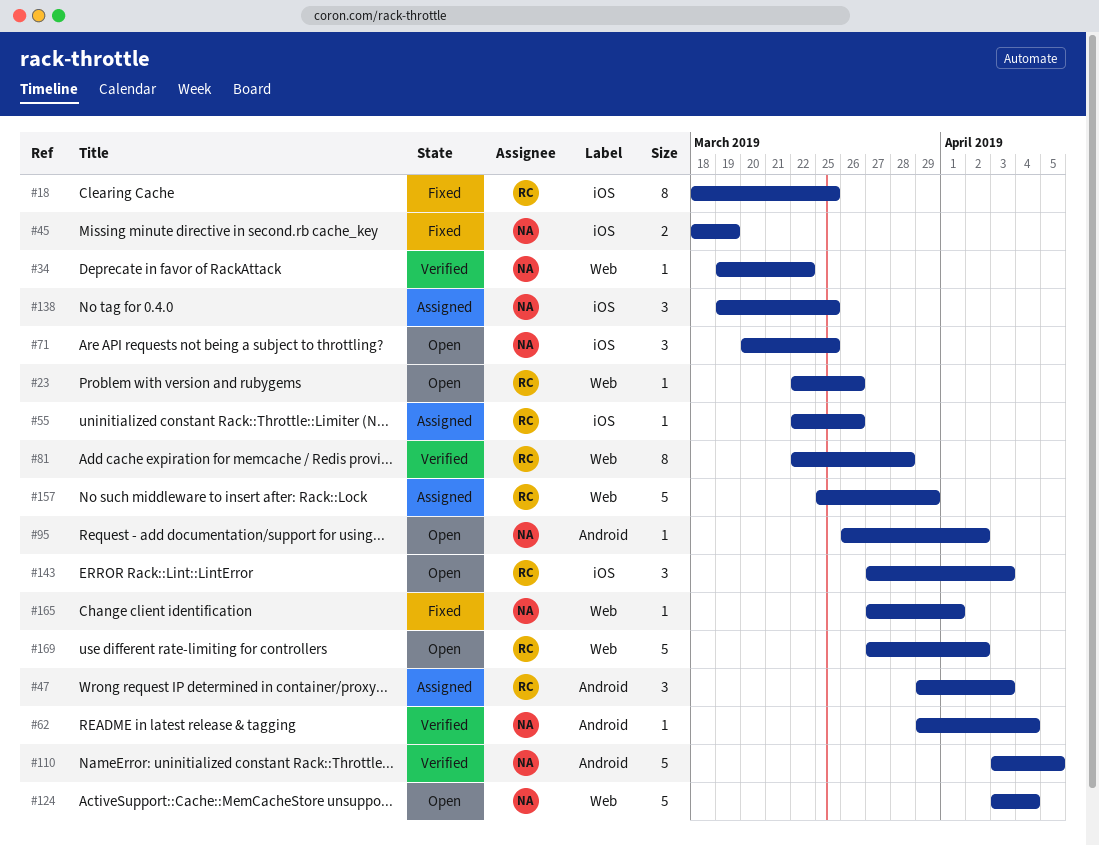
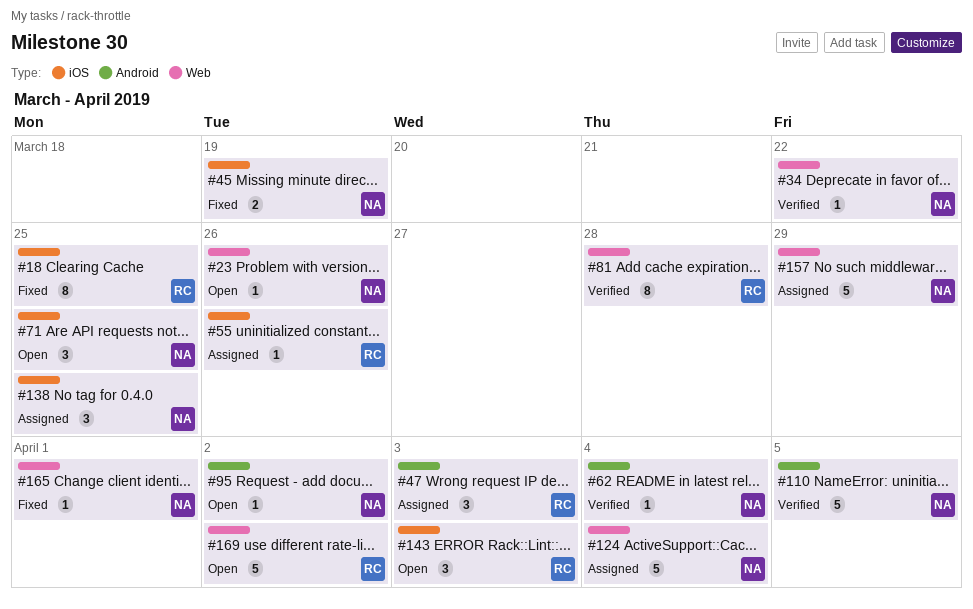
#23, owner: RC -> NA
#124, status: Open -> Assigned
#157, owner: RC -> NA

